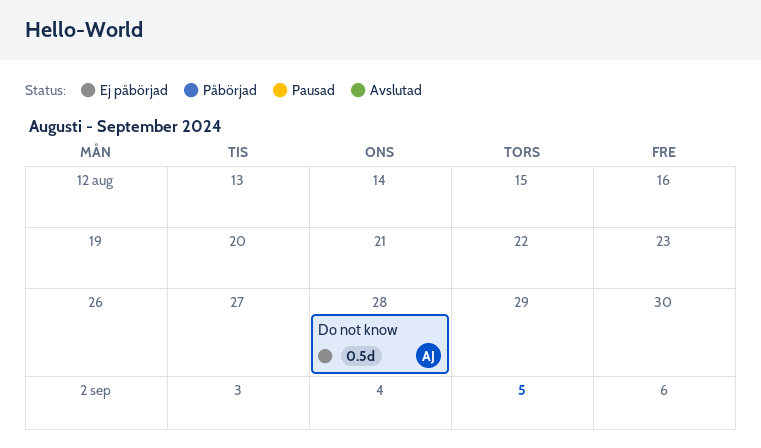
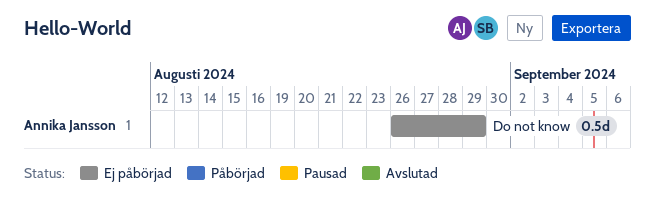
Do not know, due: Aug 28 -> Aug 29

